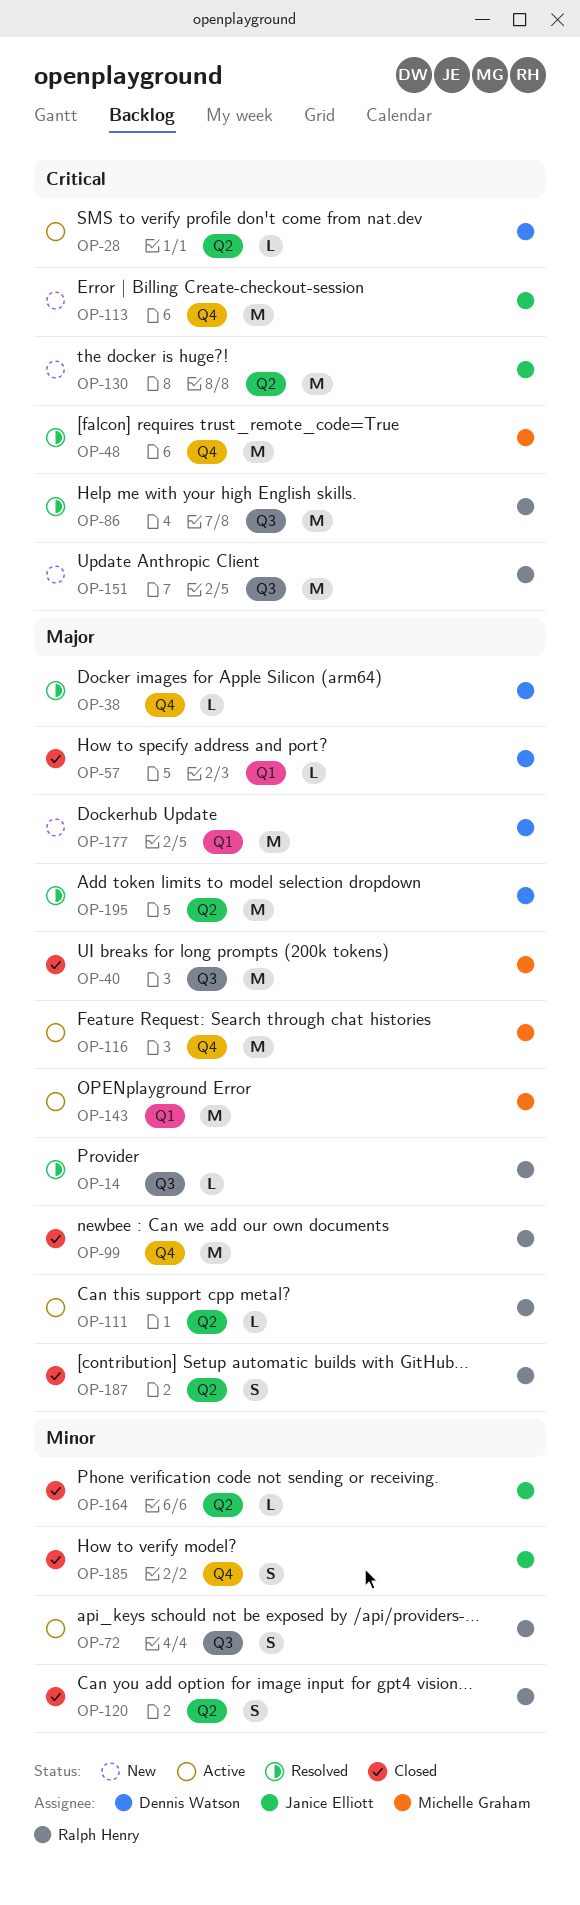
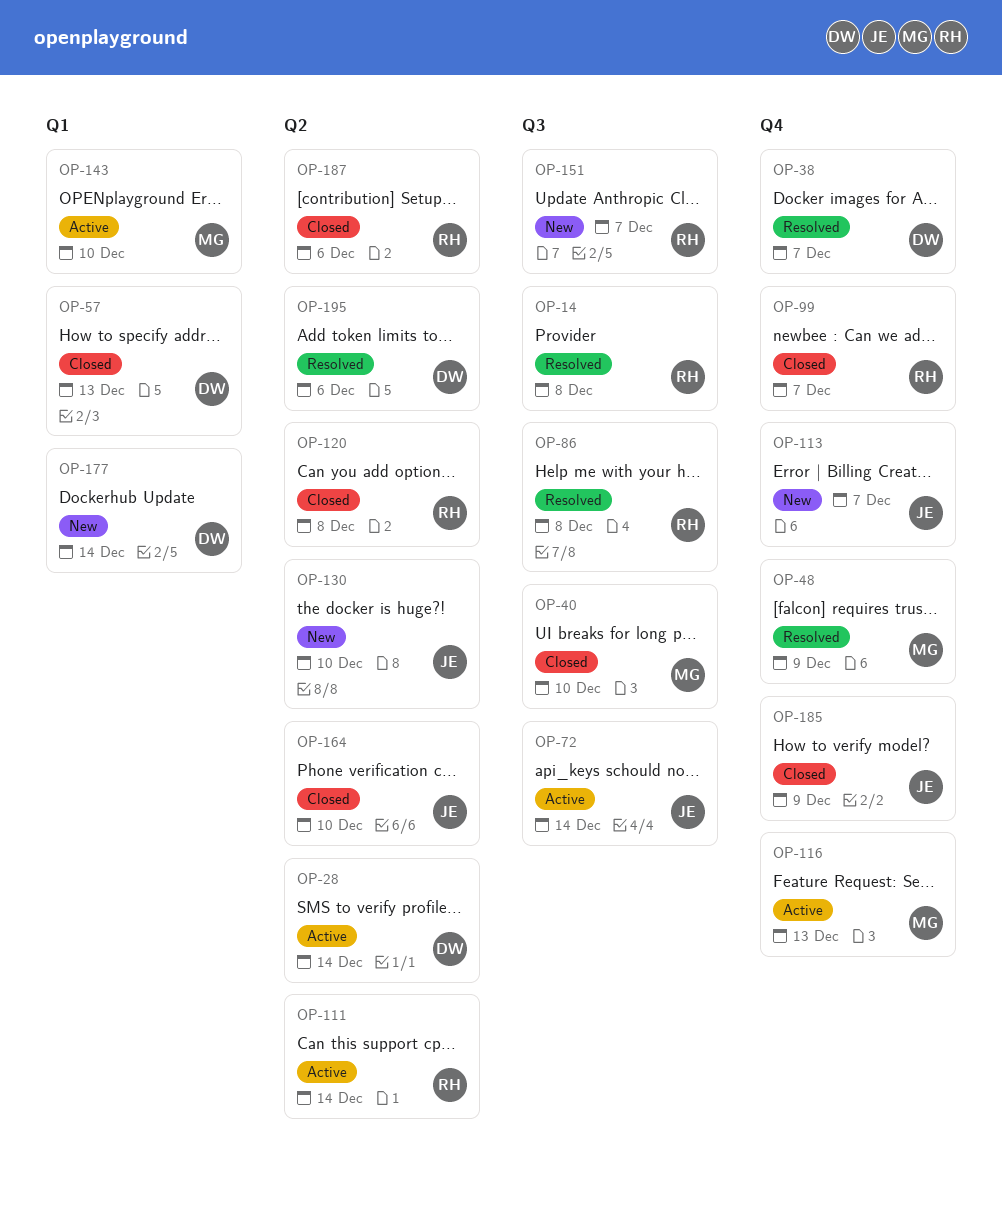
OP-72, owner: Ralph Henry -> Janice Elliott

